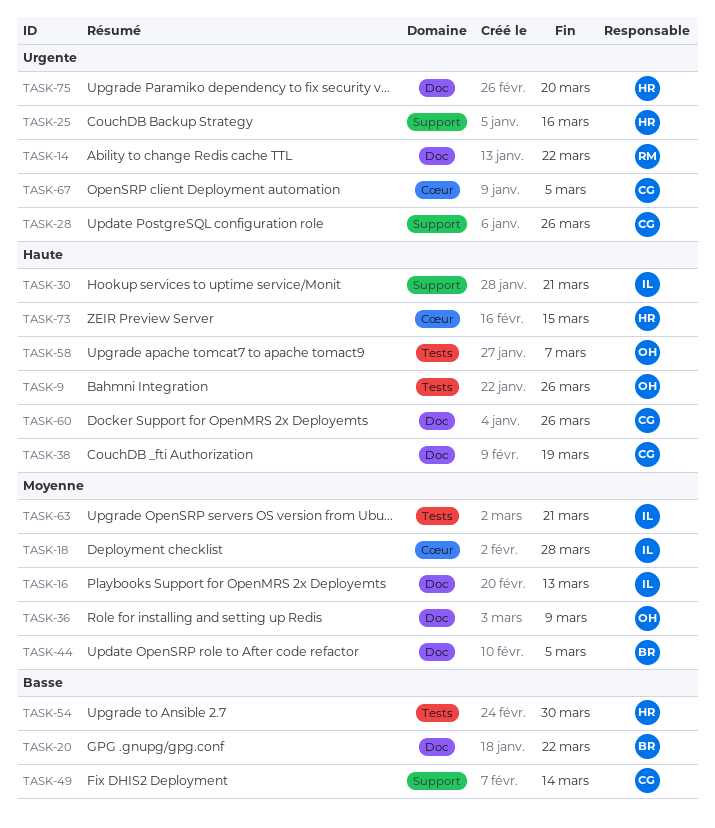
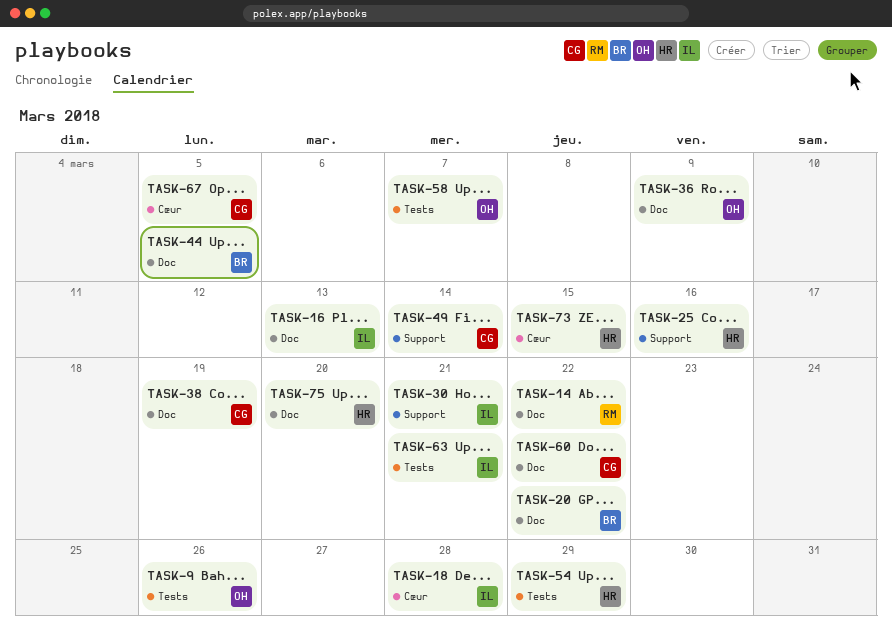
TASK-28: present -> none
TASK-54, due: Mar 30 -> Mar 29
TASK-60, due: Mar 26 -> Mar 22

